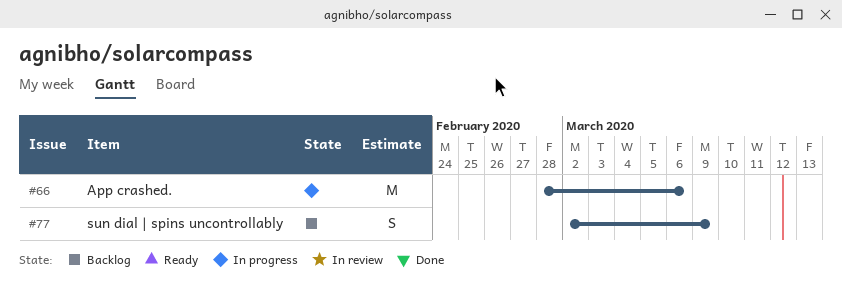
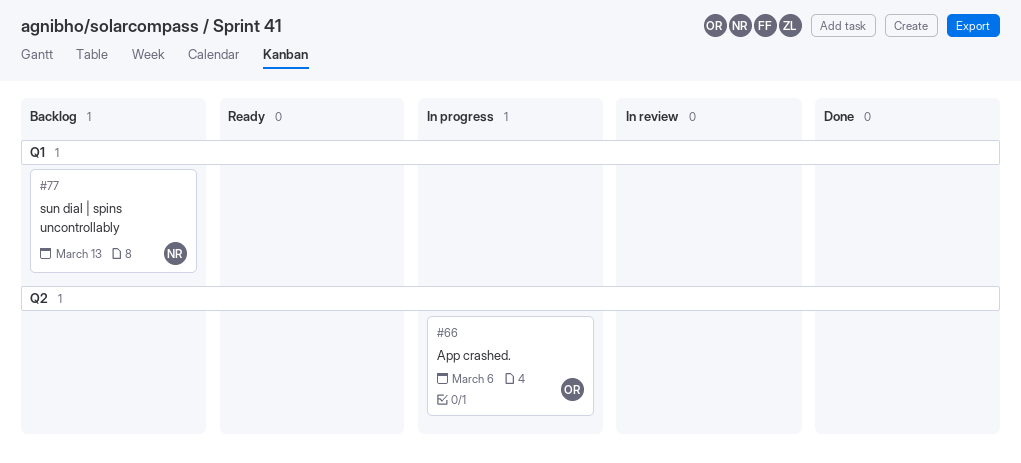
#77, due: Mar 9 -> Mar 13

